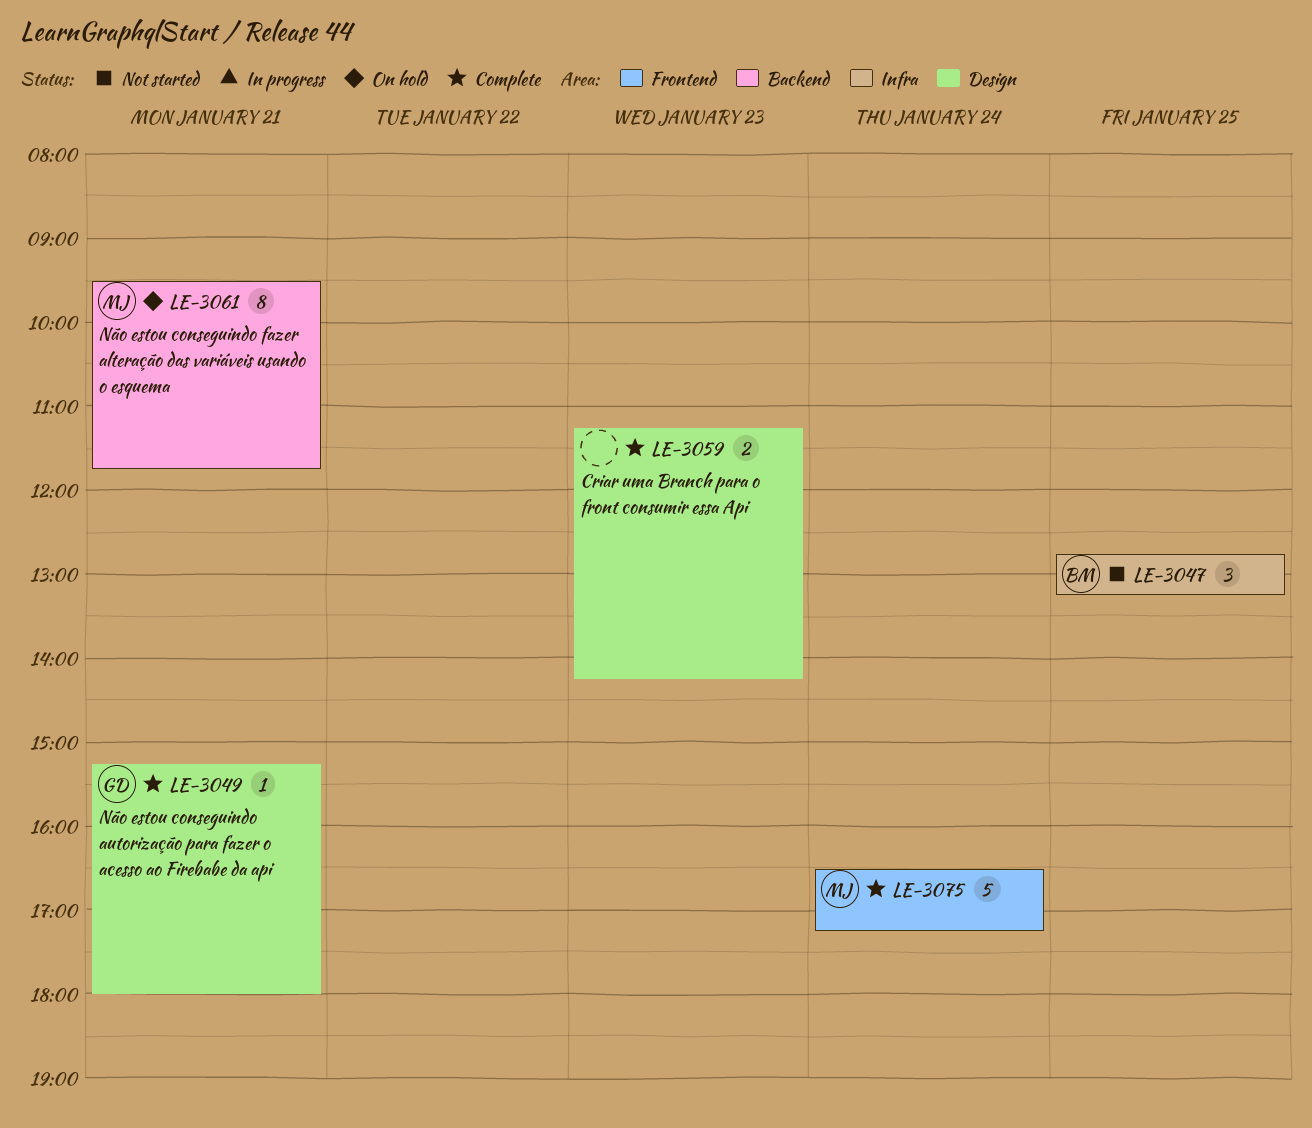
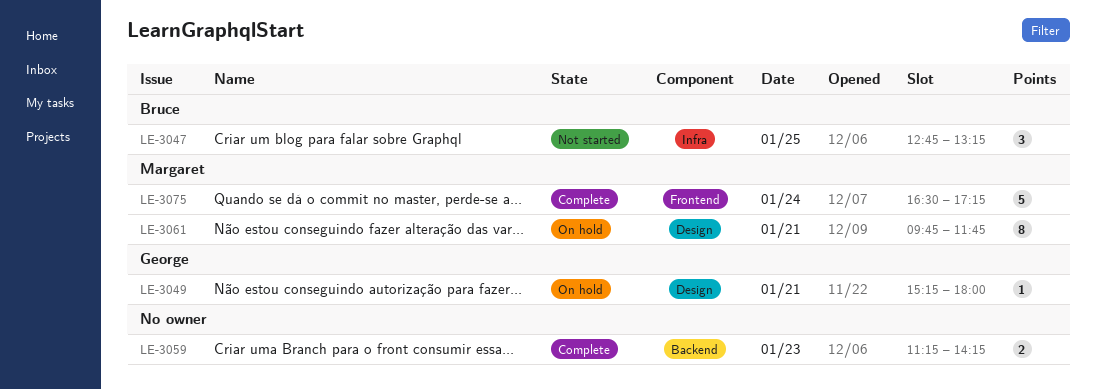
LE-3049, status: Complete -> On hold
LE-3059, label: Design -> Backend
LE-3061, label: Backend -> Design
LE-3061, begins: 09:30 -> 09:45

